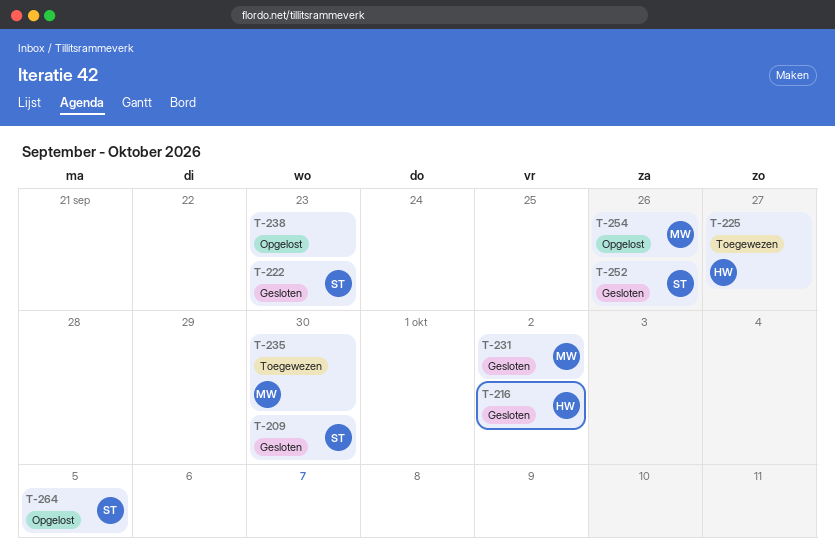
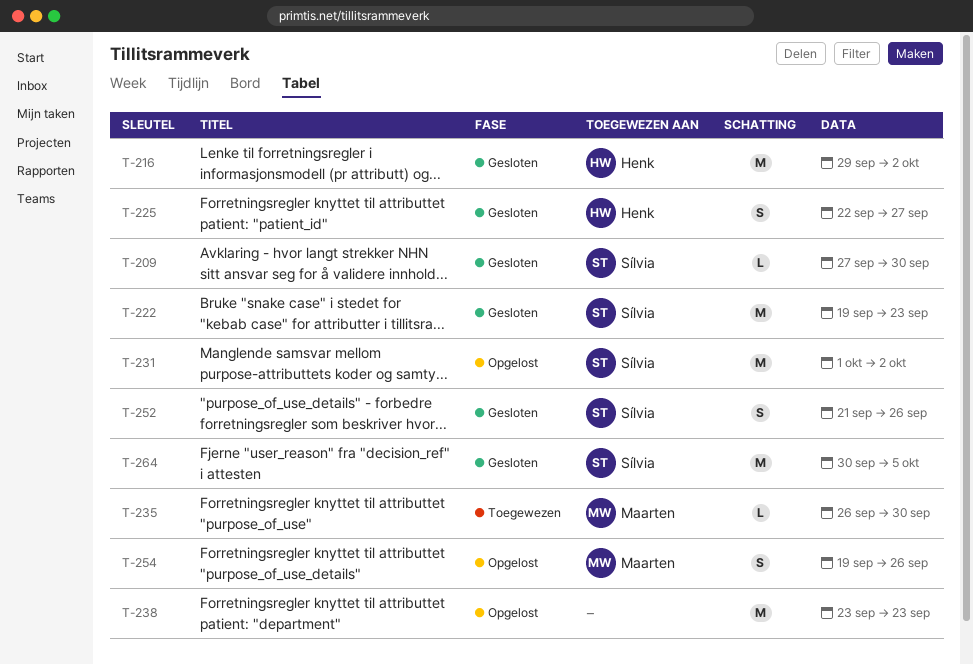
T-225, status: Toegewezen -> Gesloten
T-231, status: Gesloten -> Opgelost
T-231, owner: Maarten -> Sílvia
T-264, status: Opgelost -> Gesloten

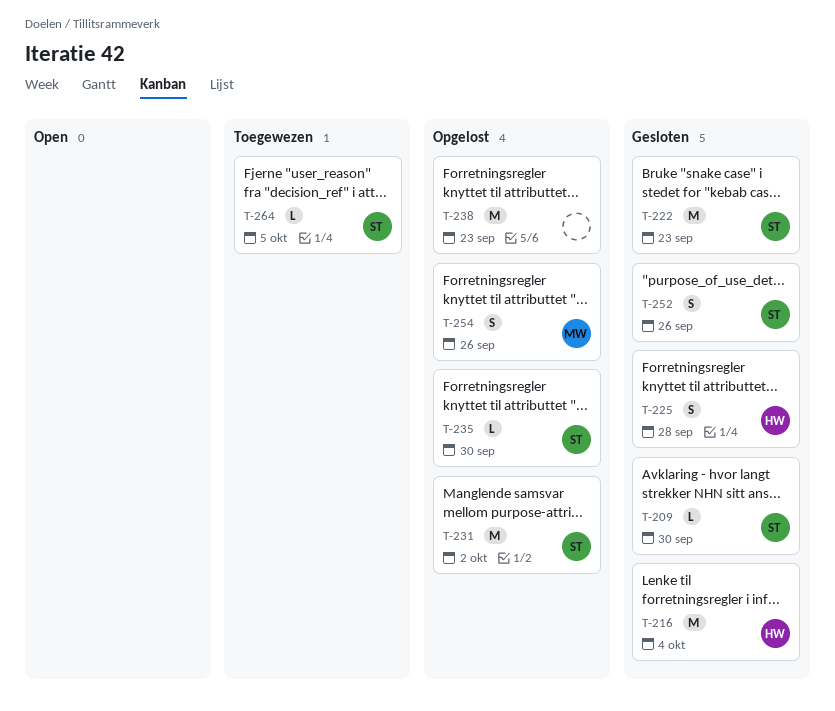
T-216, due: Oct 2 -> Oct 4
T-225, due: Sep 27 -> Sep 28
T-235, status: Toegewezen -> Opgelost
T-235, owner: Maarten -> Sílvia
T-264, status: Gesloten -> Toegewezen
T-264, estimate: M -> L

